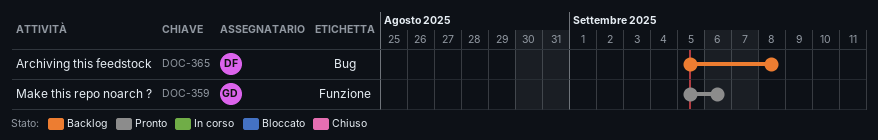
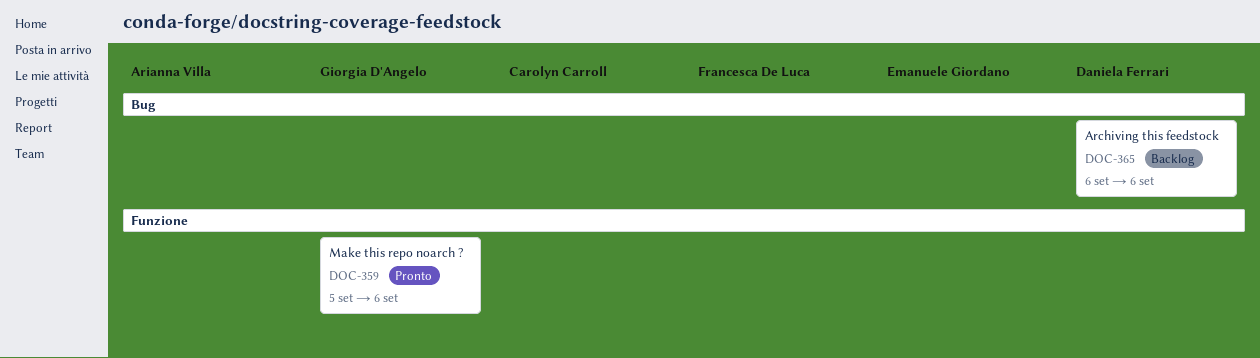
DOC-365, start: Sep 5 -> Sep 6
DOC-365, due: Sep 8 -> Sep 6

